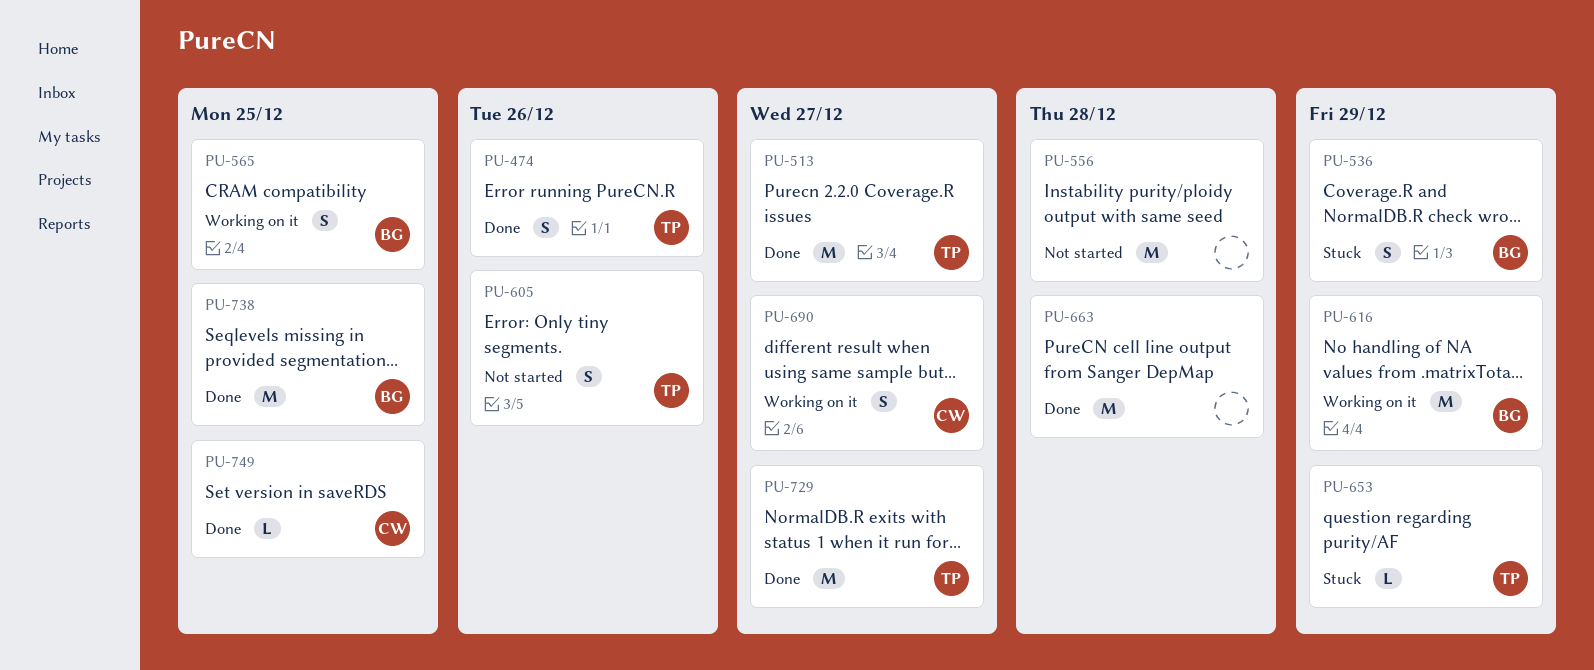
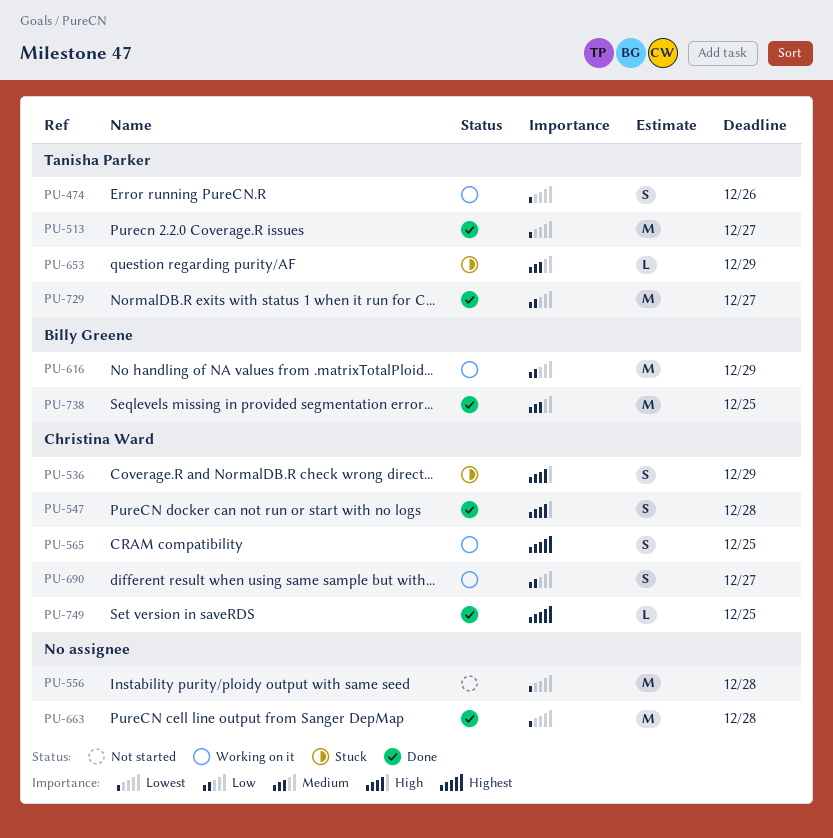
PU-474, status: Done -> Working on it
PU-536, owner: Billy Greene -> Christina Ward
PU-547: none -> present
PU-565, owner: Billy Greene -> Christina Ward
PU-605: present -> none

